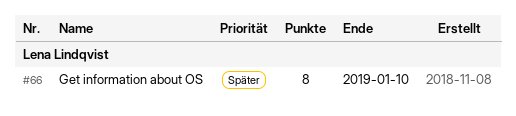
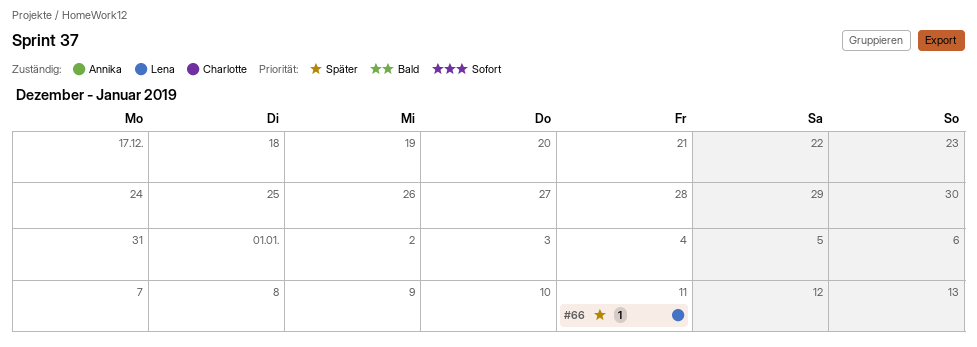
#66, estimate: 8 -> 1
#66, due: Jan 10 -> Jan 11

